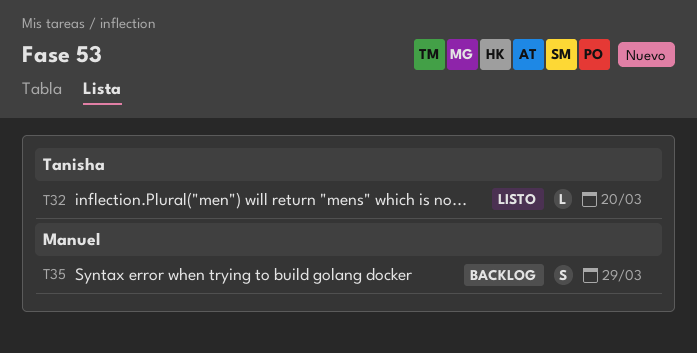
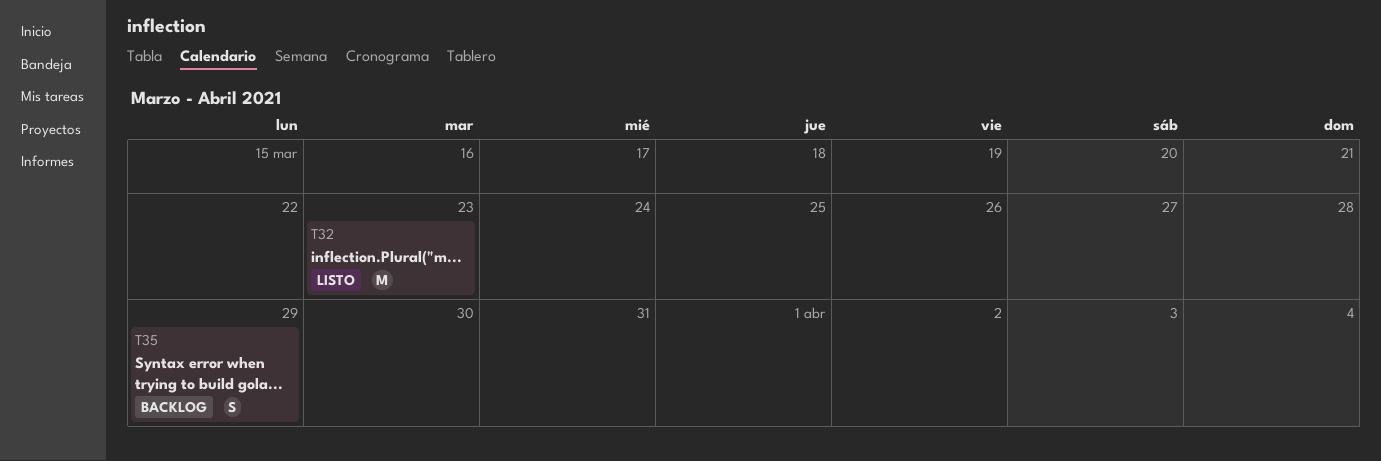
T32, estimate: L -> M
T32, due: Mar 20 -> Mar 23

